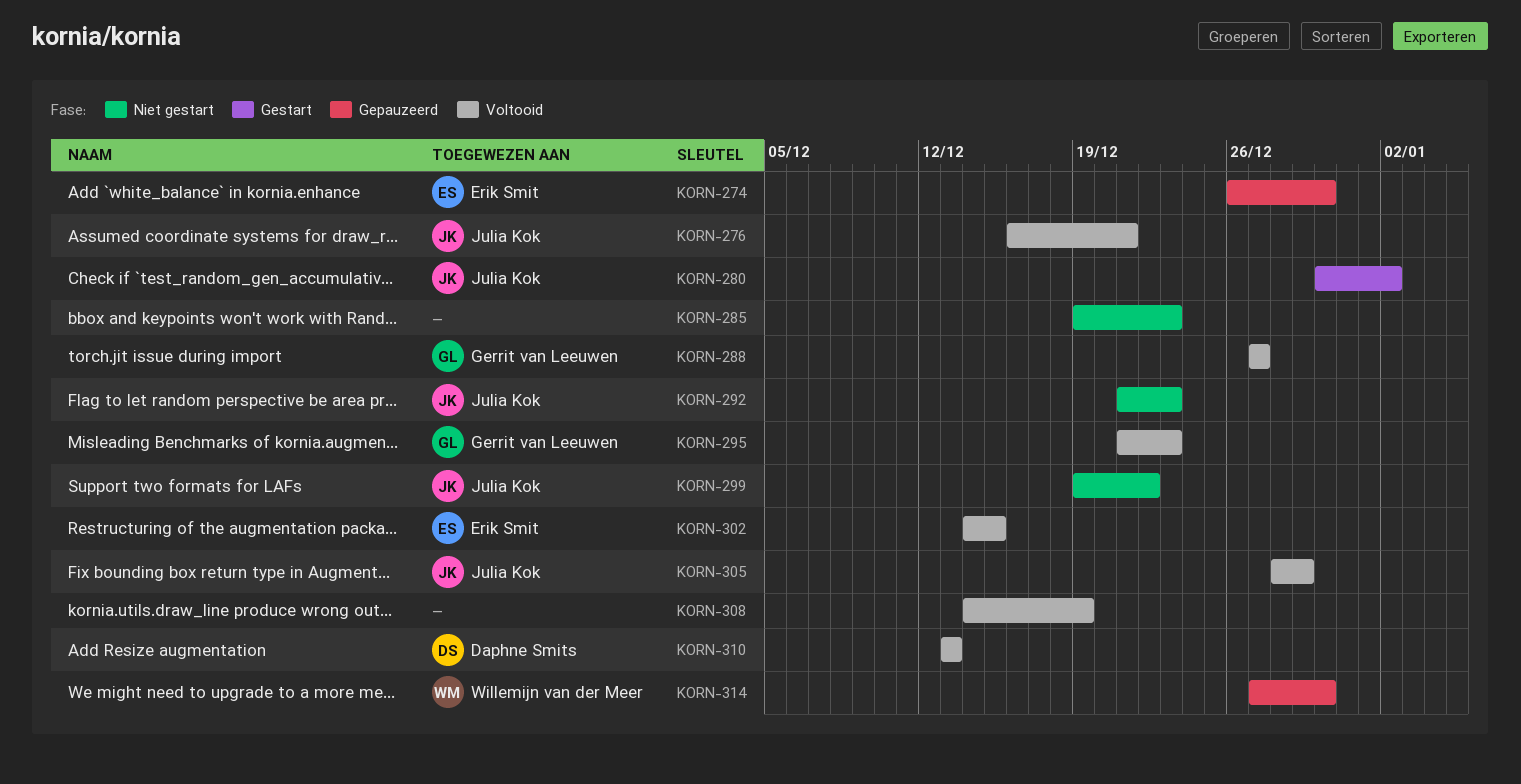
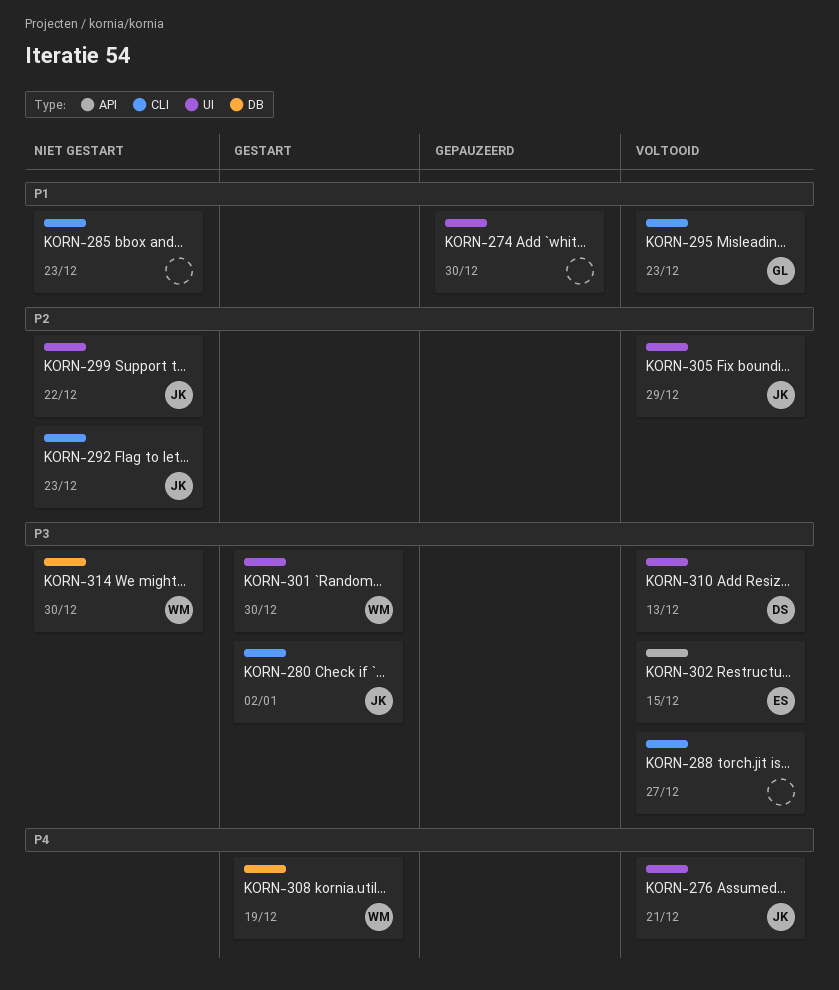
KORN-274, owner: Erik Smit -> none
KORN-288, owner: Gerrit van Leeuwen -> none
KORN-301: none -> present
KORN-308, status: Voltooid -> Gestart
KORN-308, owner: none -> Willemijn van der Meer
KORN-314, status: Gepauzeerd -> Niet gestart

